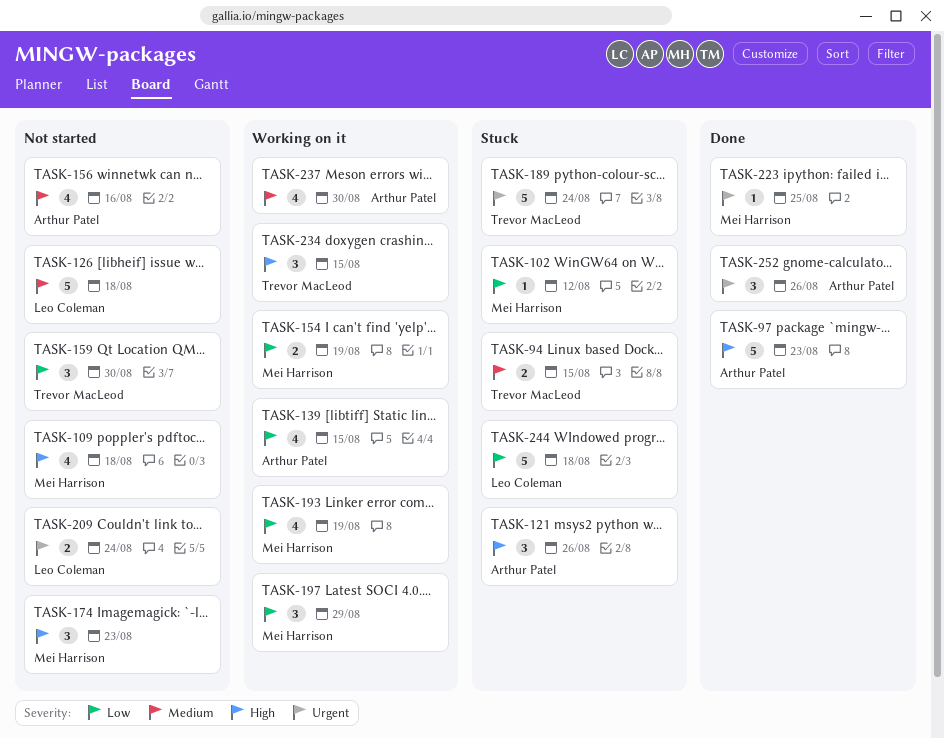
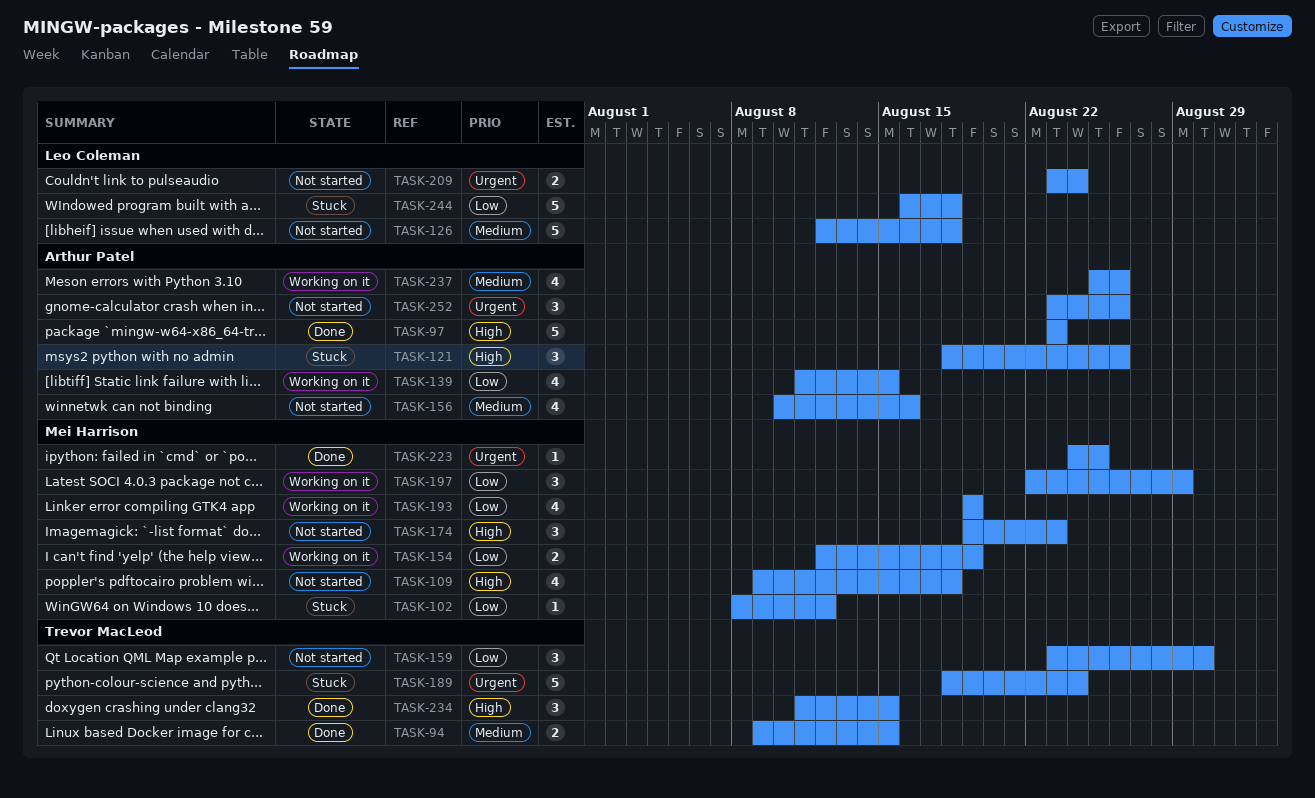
TASK-94, status: Stuck -> Done
TASK-234, status: Working on it -> Done
TASK-237, due: Aug 30 -> Aug 26
TASK-252, status: Done -> Not started

